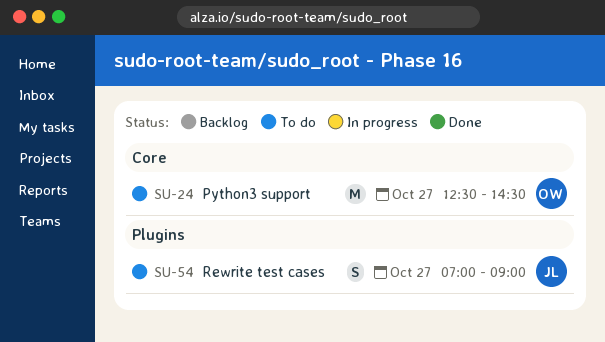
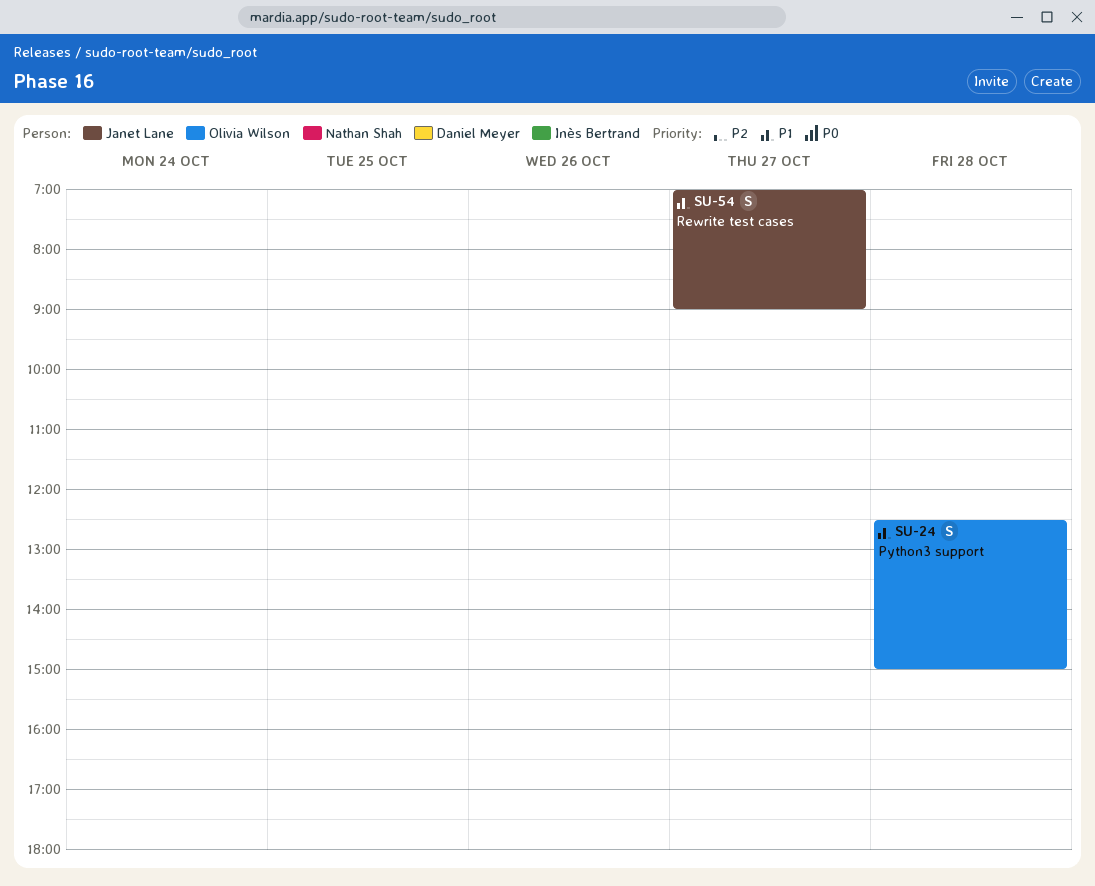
SU-24, estimate: M -> S
SU-24, day: Oct 27 -> Oct 28
SU-24, ends: 14:30 -> 15:00

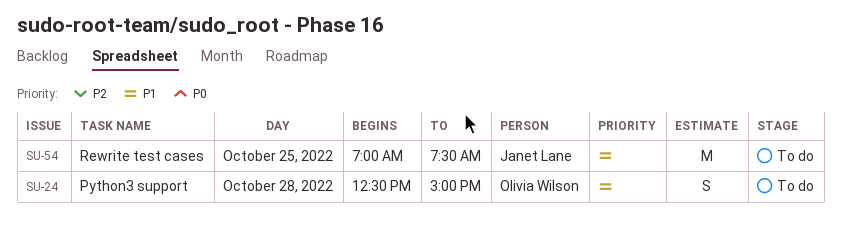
SU-54, estimate: S -> M
SU-54, day: Oct 27 -> Oct 25
SU-54, ends: 09:00 -> 07:30

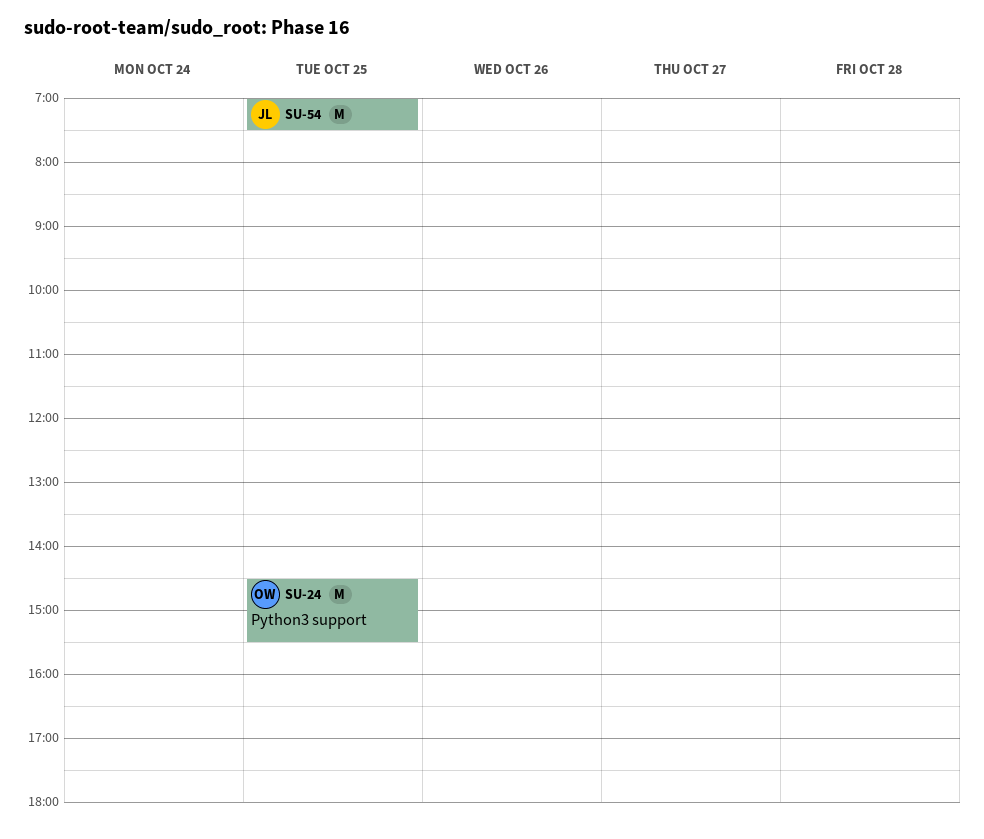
SU-24, estimate: S -> M
SU-24, day: Oct 28 -> Oct 25
SU-24, begins: 12:30 -> 14:30
SU-24, ends: 15:00 -> 15:30

